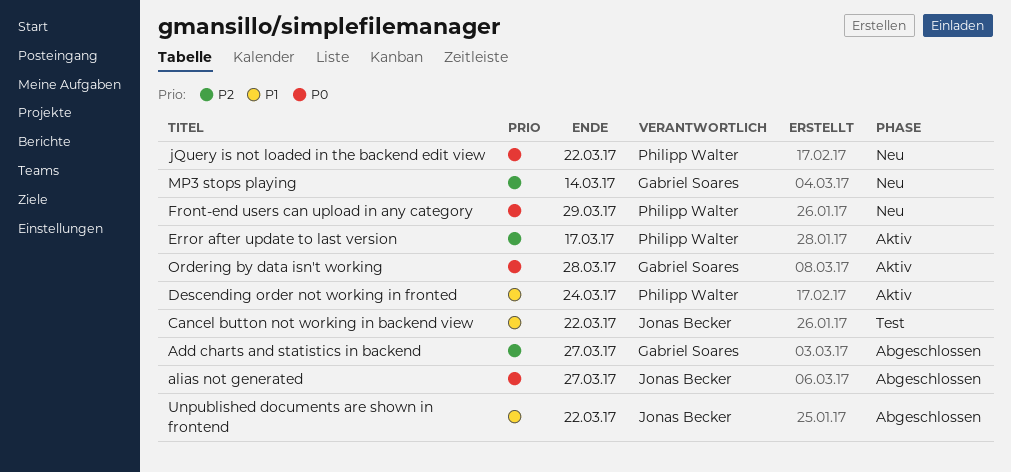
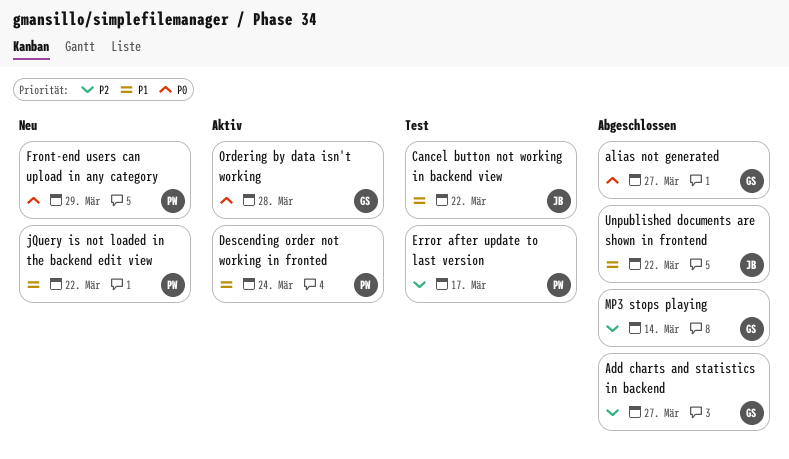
alias not generated, owner: Jonas Becker -> Gabriel Soares
Error after update to last version, status: Aktiv -> Test
jQuery is not loaded in the backend edit view, priority: P0 -> P1
MP3 stops playing, status: Neu -> Abgeschlossen

